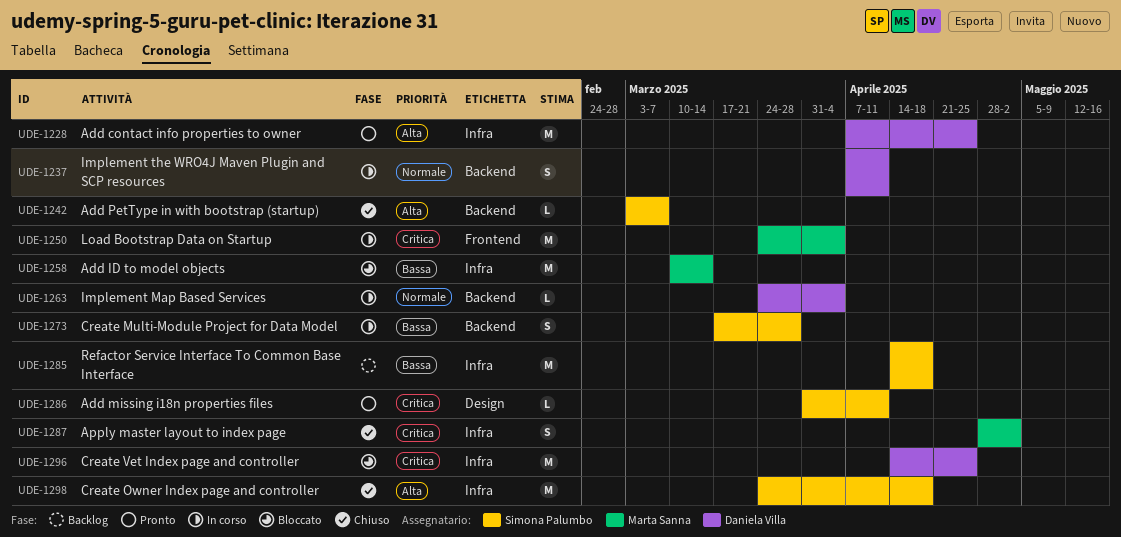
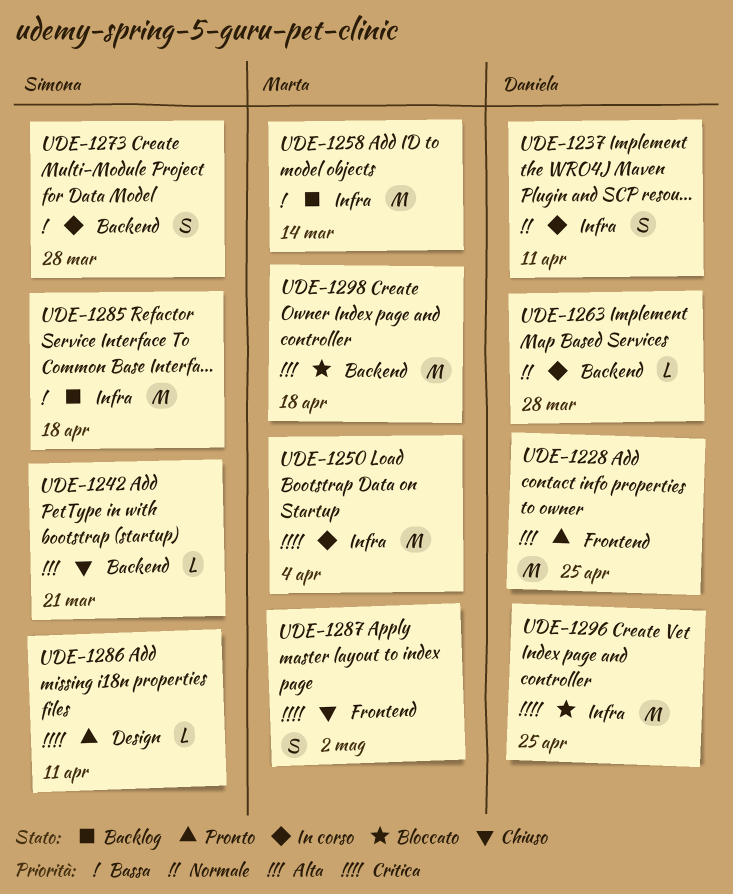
UDE-1228, label: Infra -> Frontend
UDE-1237, label: Backend -> Infra
UDE-1242, due: Mar 7 -> Mar 21
UDE-1250, label: Frontend -> Infra
UDE-1258, status: Bloccato -> Backlog
UDE-1263, due: Apr 4 -> Mar 28
UDE-1287, label: Infra -> Frontend
UDE-1298, status: Chiuso -> Bloccato
UDE-1298, owner: Simona Palumbo -> Marta Sanna
UDE-1298, label: Infra -> Backend

